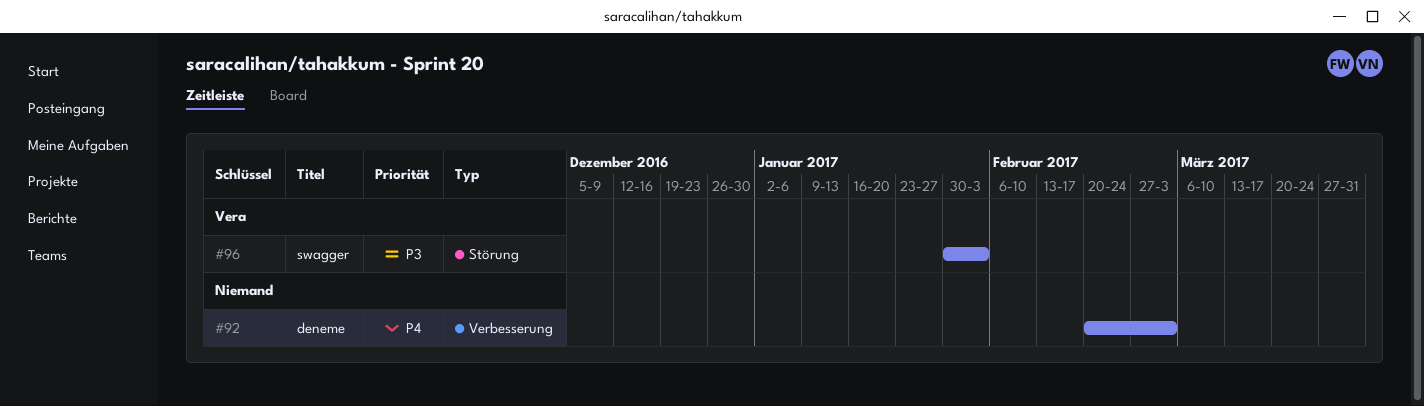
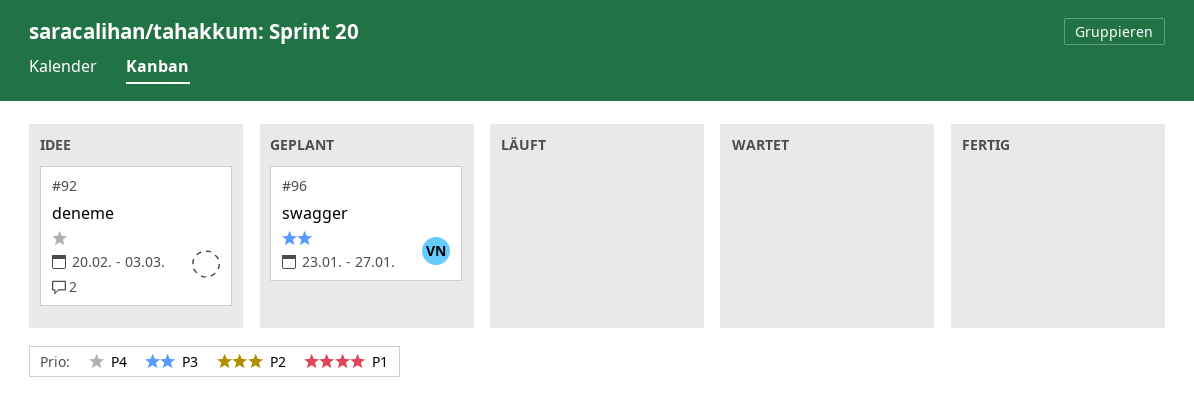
#96, start: Jan 30 -> Jan 23
#96, due: Feb 3 -> Jan 27

